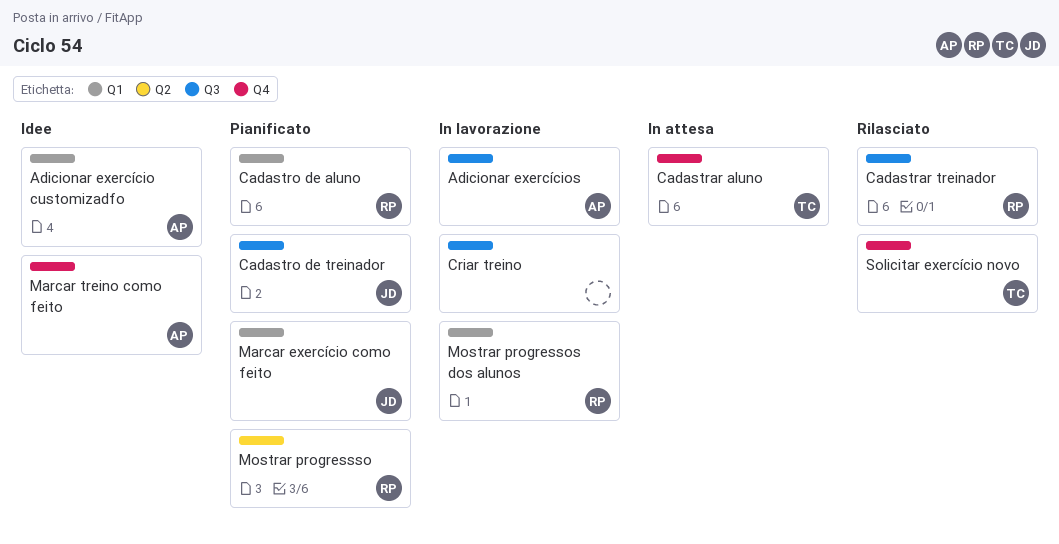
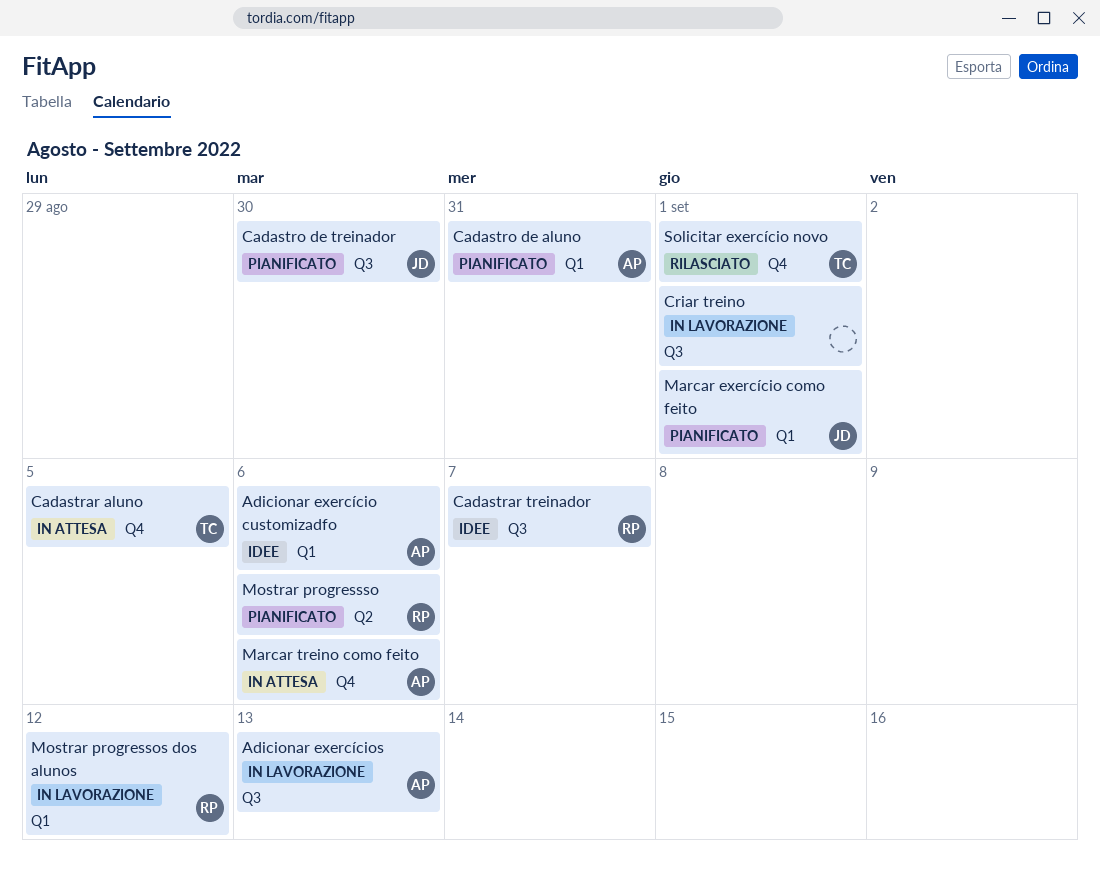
Cadastrar treinador, status: Rilasciato -> Idee
Cadastro de aluno, owner: RP -> AP
Marcar treino como feito, status: Idee -> In attesa

